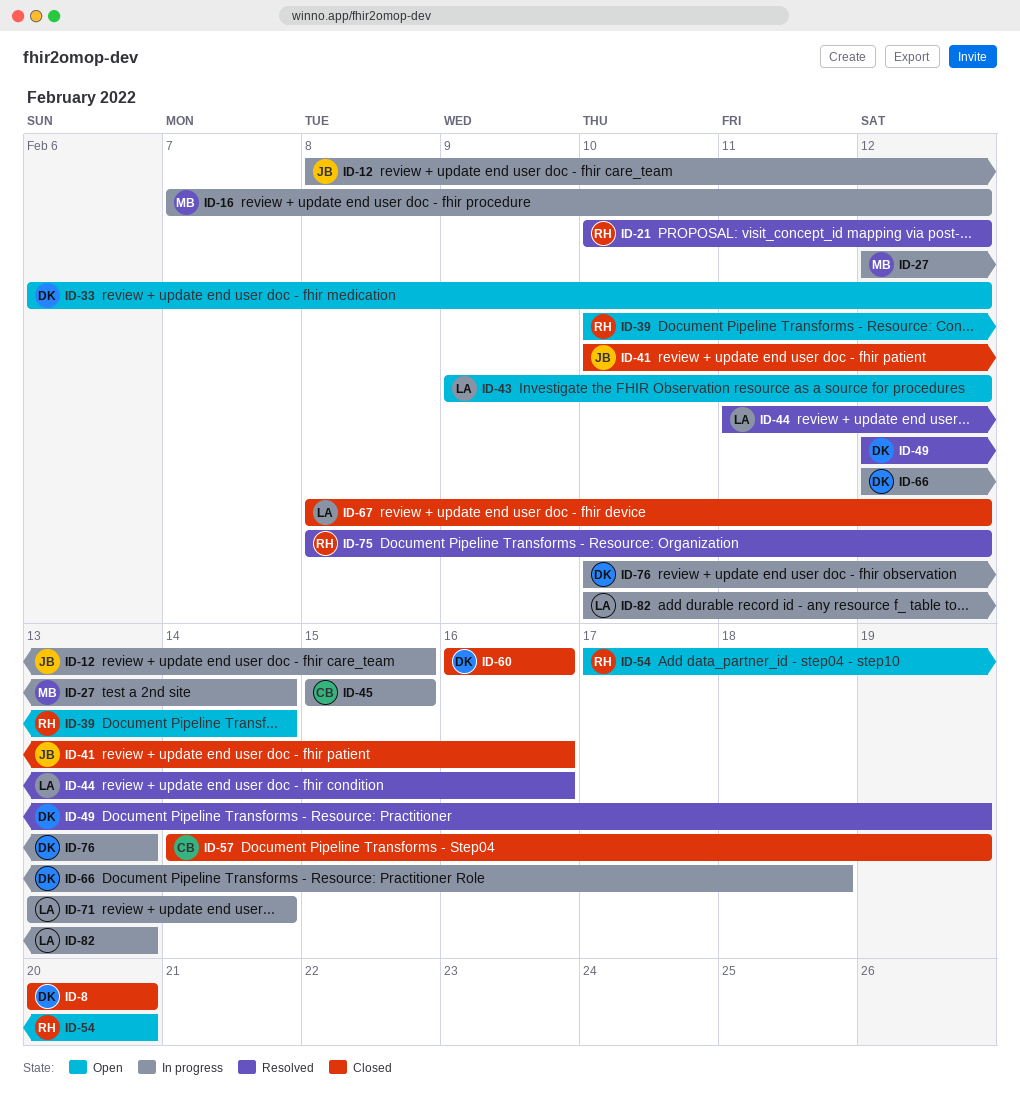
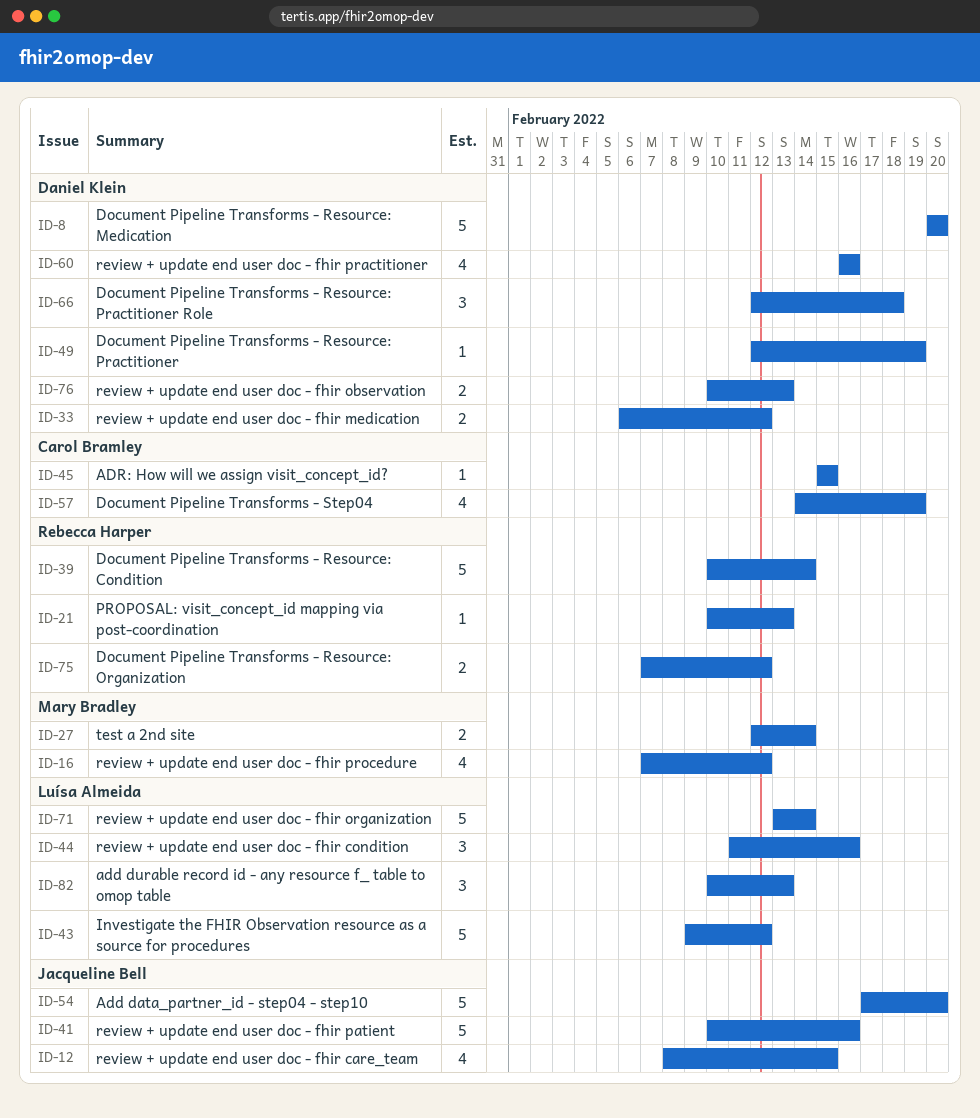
ID-21, due: Feb 12 -> Feb 13
ID-54, owner: Rebecca Harper -> Jacqueline Bell
ID-67: present -> none
ID-75, start: Feb 8 -> Feb 7

